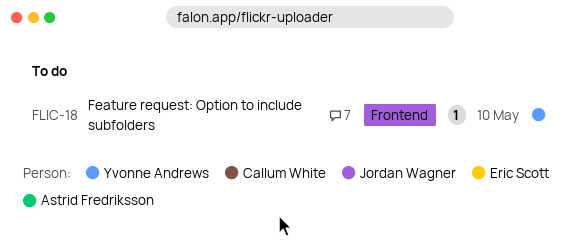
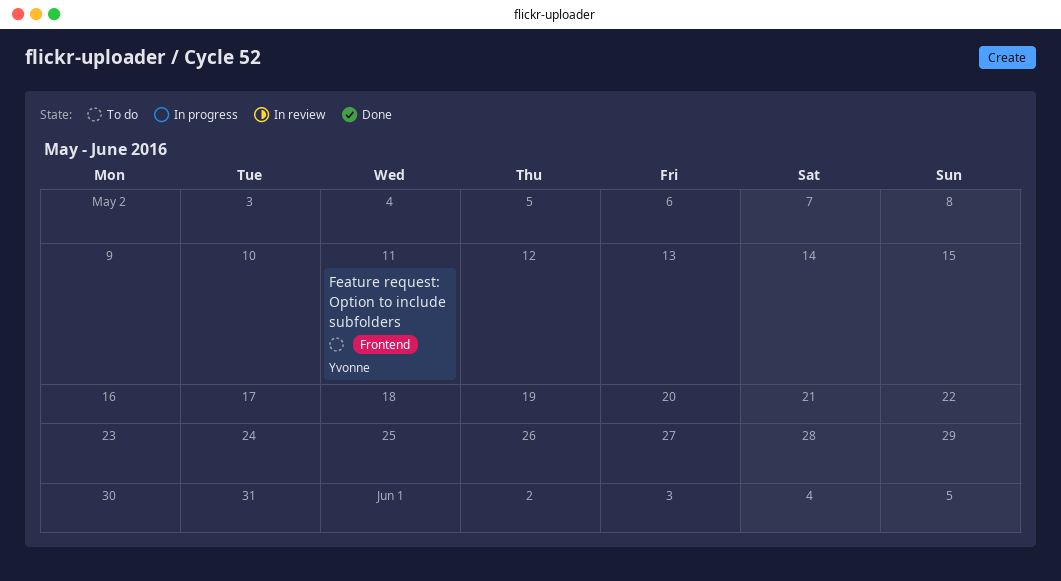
Feature request: Option to include subfolders, due: May 10 -> May 11

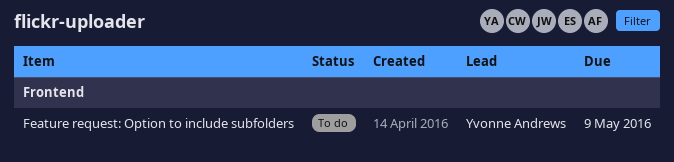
Feature request: Option to include subfolders, due: May 11 -> May 9

